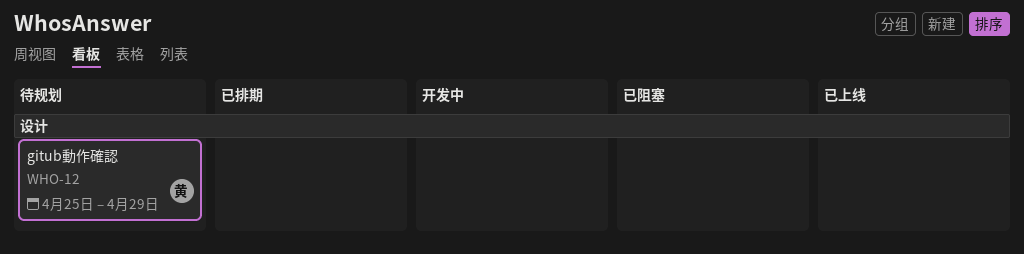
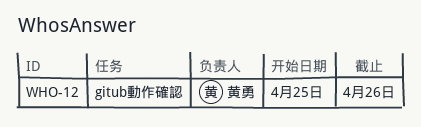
WHO-12, due: Apr 29 -> Apr 26

